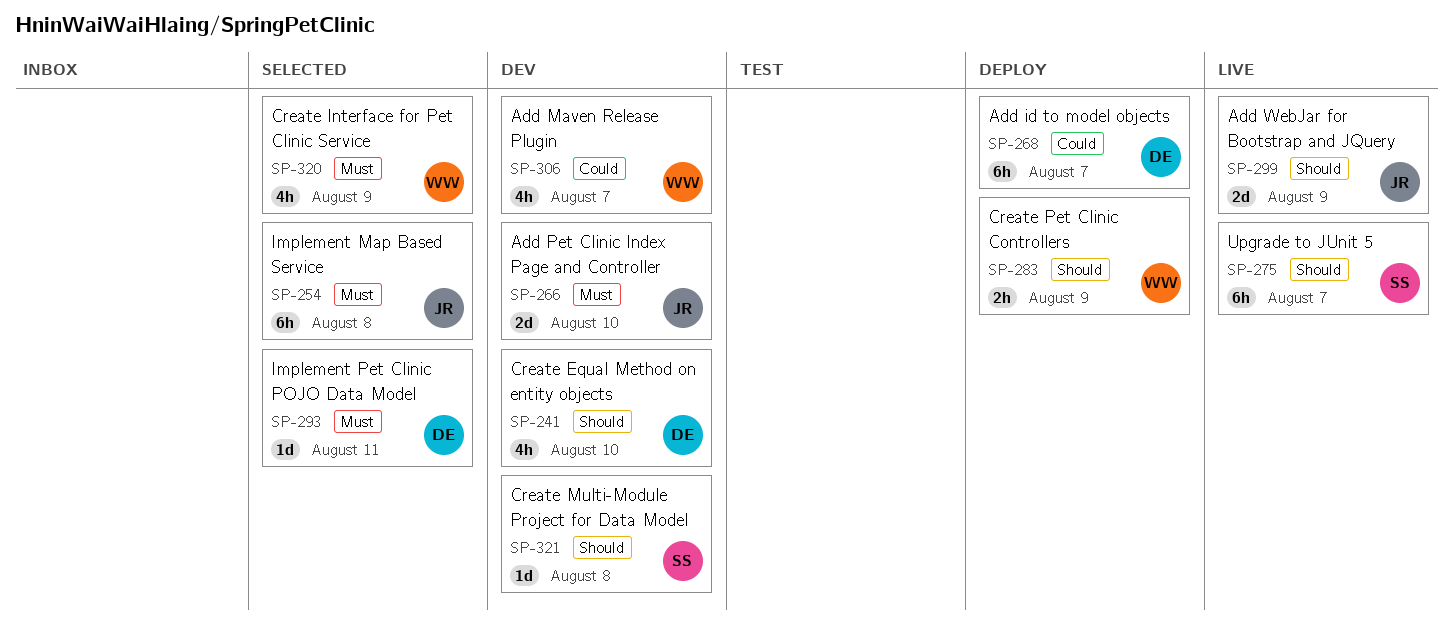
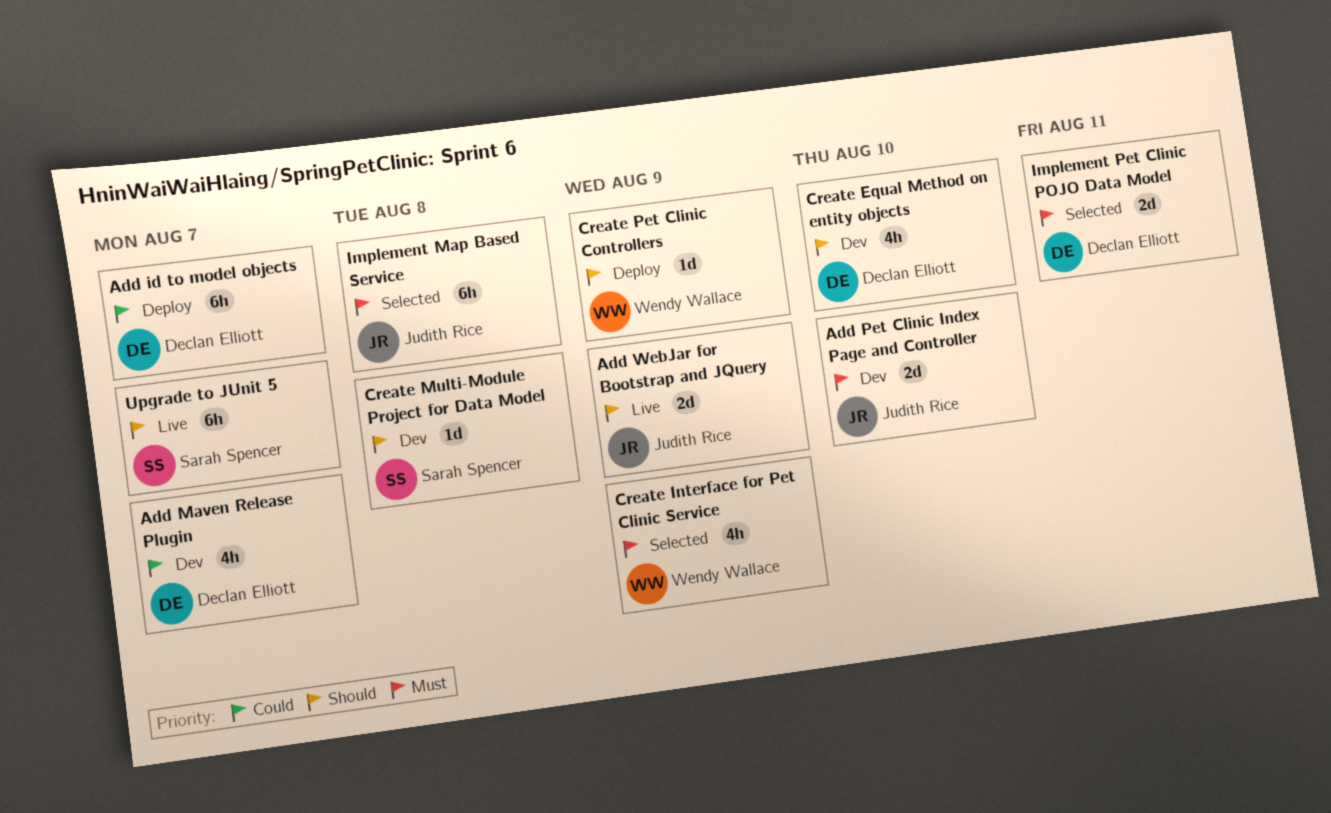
Add Maven Release Plugin, owner: Wendy Wallace -> Declan Elliott
Create Pet Clinic Controllers, estimate: 2h -> 1d
Implement Pet Clinic POJO Data Model, estimate: 1d -> 2d

